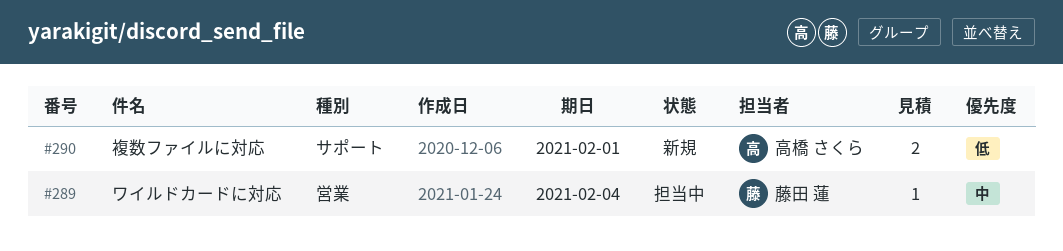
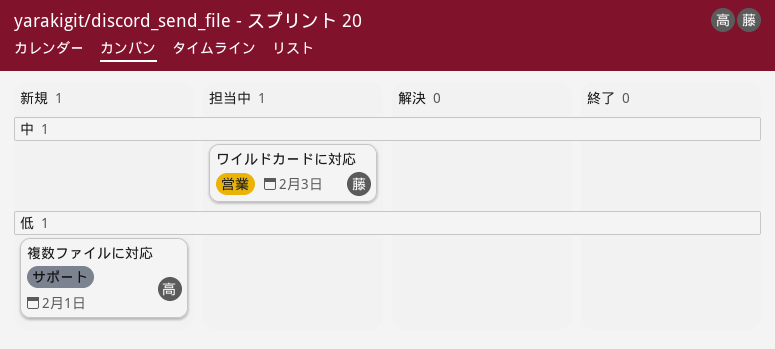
ワイルドカードに対応, due: Feb 4 -> Feb 3

